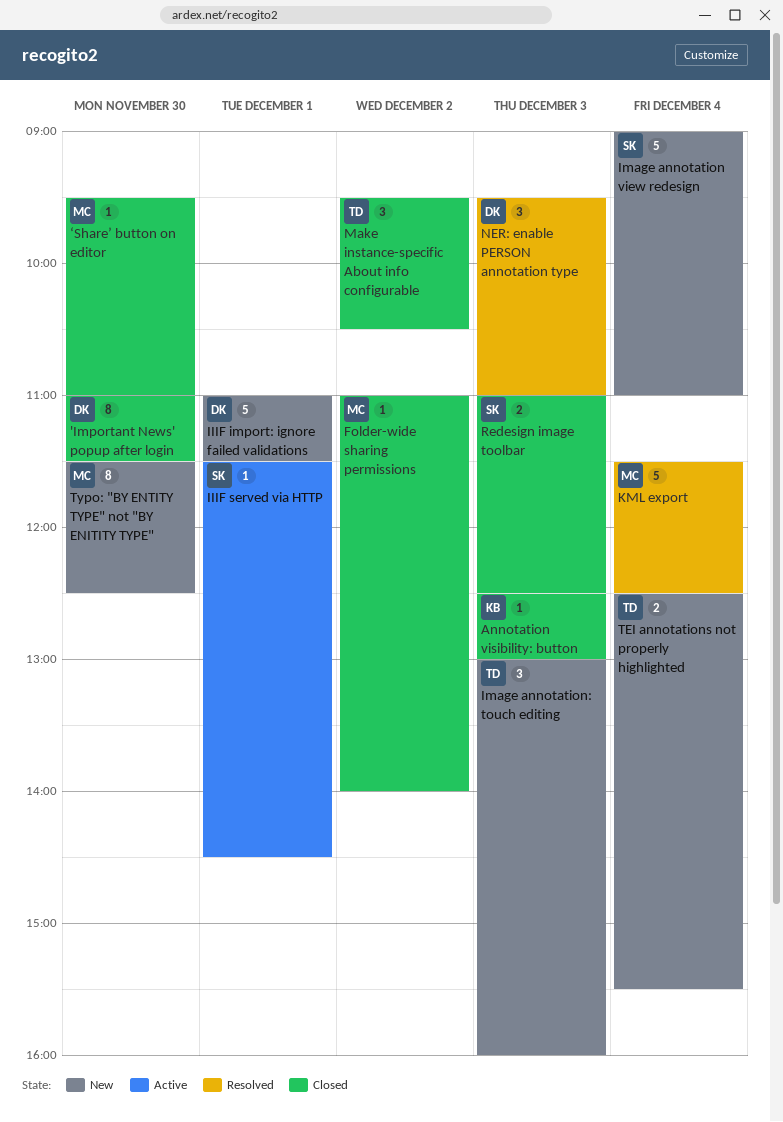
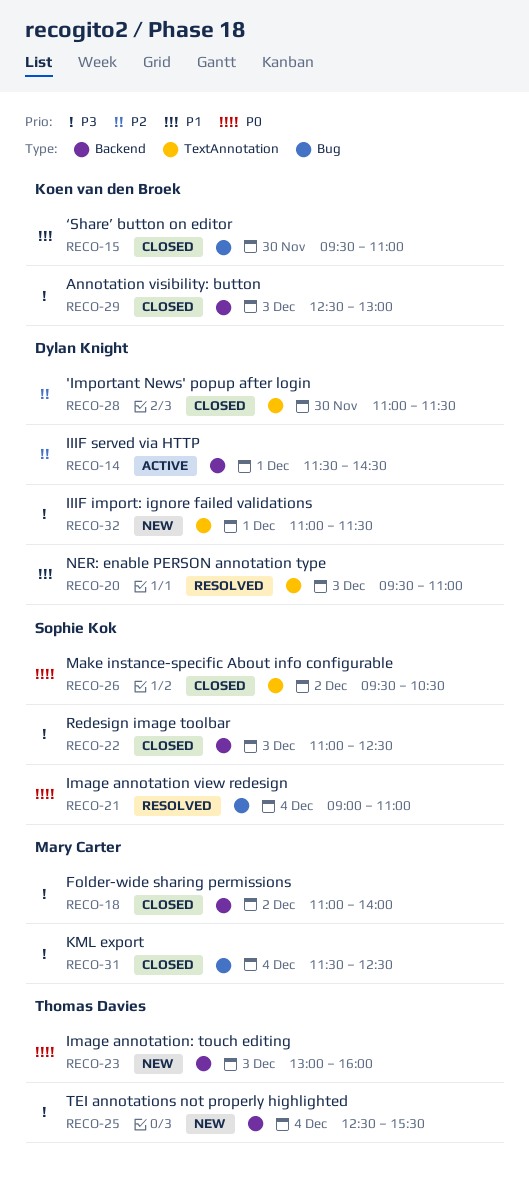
IIIF served via HTTP, owner: Sophie Kok -> Dylan Knight
Image annotation view redesign, status: New -> Resolved
KML export, status: Resolved -> Closed
Make instance-specific About info configurable, owner: Thomas Davies -> Sophie Kok
Typo: "BY ENTITY TYPE" not "BY ENITITY TYPE": present -> none
‘Share’ button on editor, owner: Mary Carter -> Koen van den Broek

